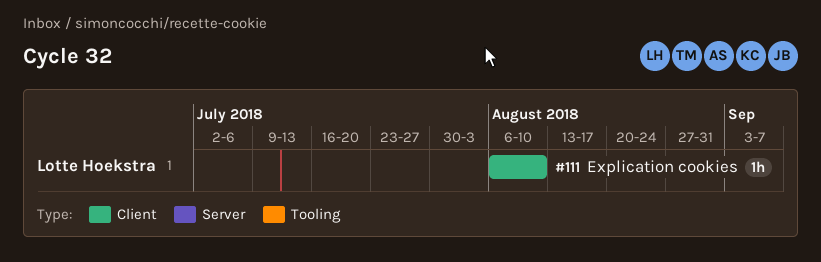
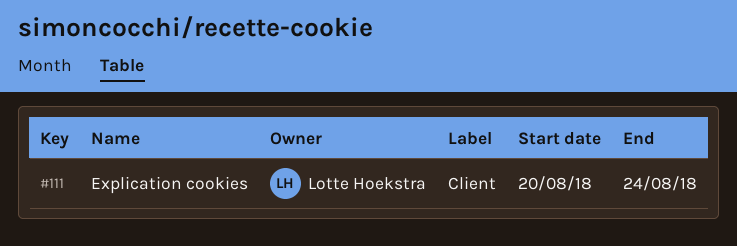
#111, start: Aug 6 -> Aug 20
#111, due: Aug 10 -> Aug 24

